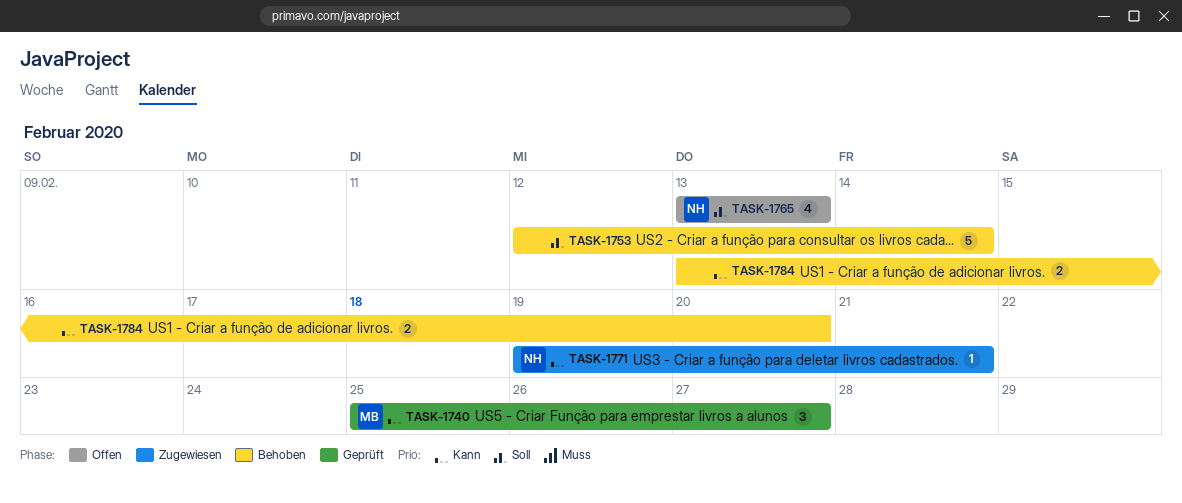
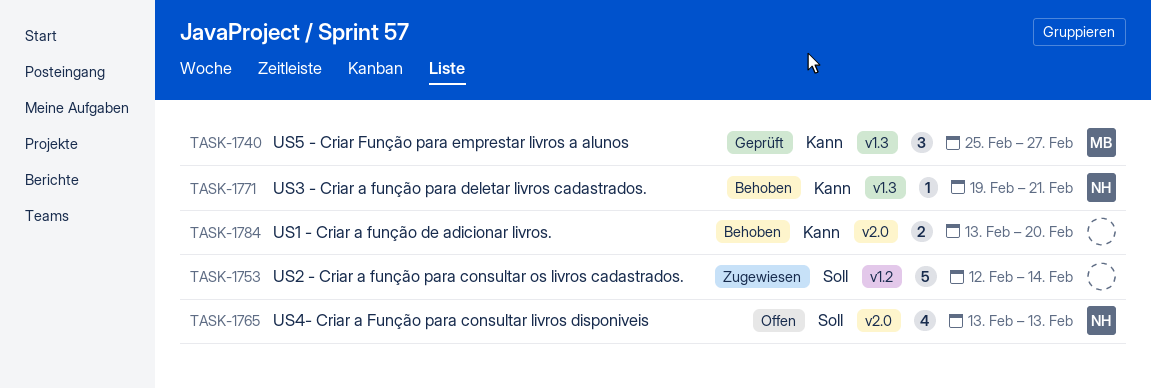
TASK-1753, status: Behoben -> Zugewiesen
TASK-1771, status: Zugewiesen -> Behoben

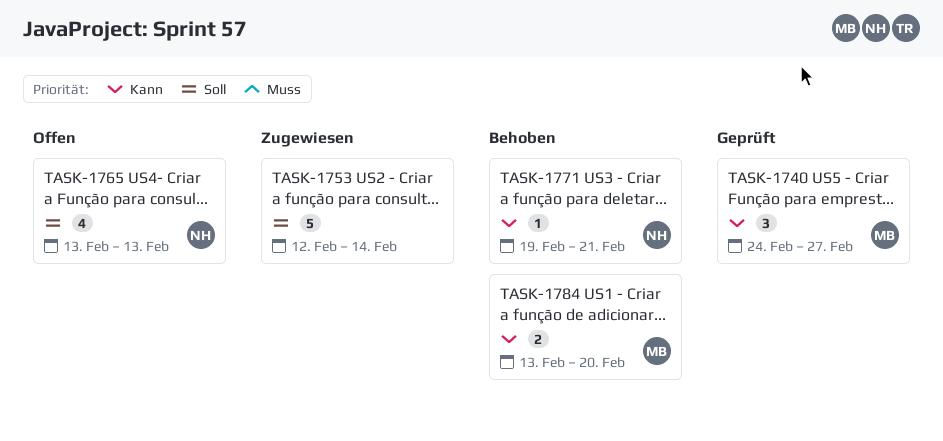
TASK-1740, start: Feb 25 -> Feb 24
TASK-1784, owner: none -> MB

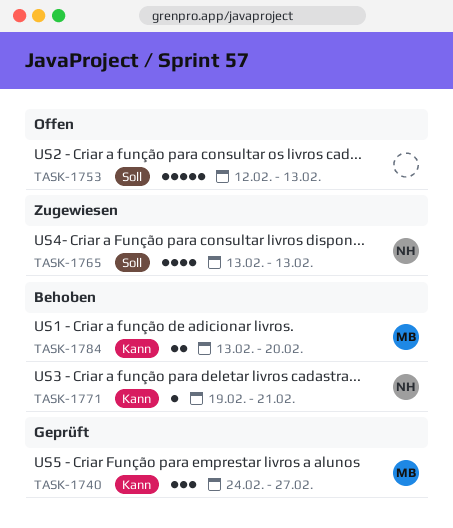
TASK-1753, status: Zugewiesen -> Offen
TASK-1753, due: Feb 14 -> Feb 13
TASK-1765, status: Offen -> Zugewiesen

